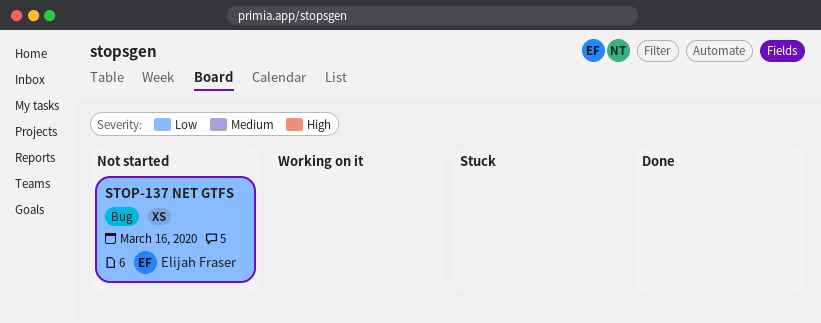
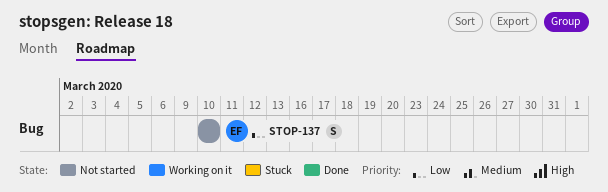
STOP-137, estimate: XS -> S
STOP-137, due: Mar 16 -> Mar 10

